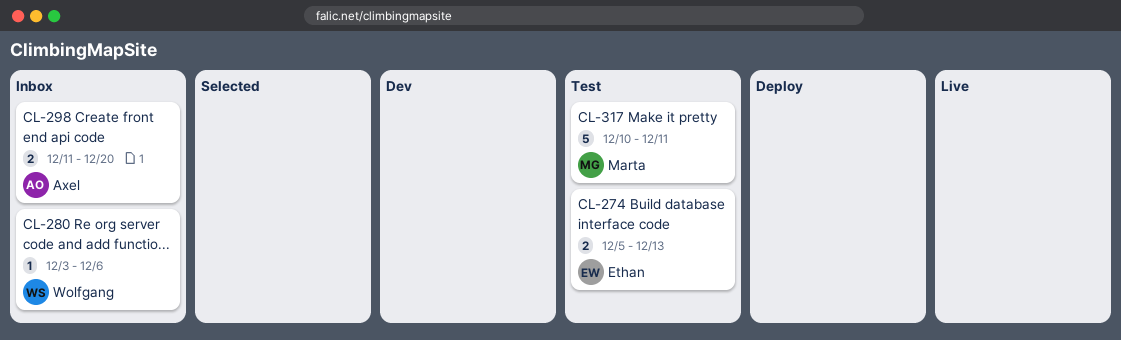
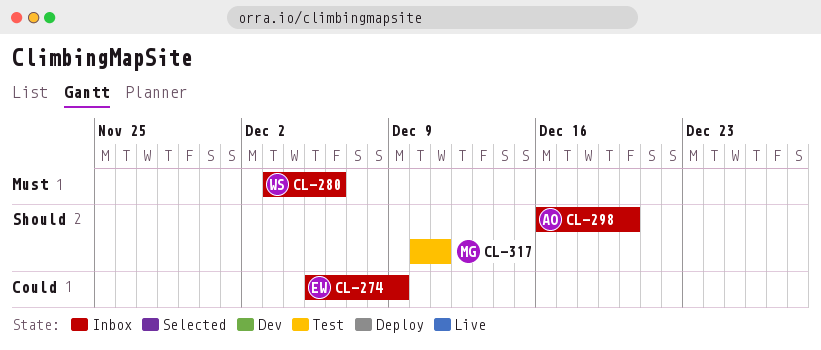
CL-274, status: Test -> Inbox
CL-274, due: Dec 13 -> Dec 9
CL-298, start: Dec 11 -> Dec 16

